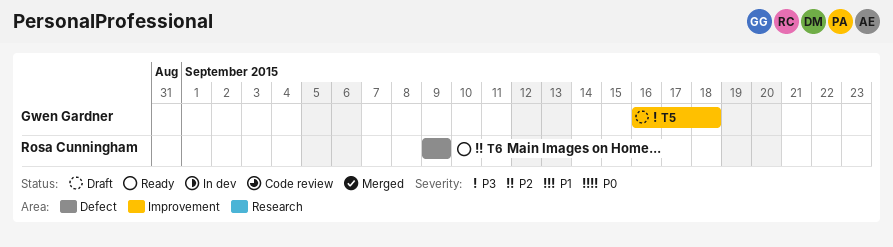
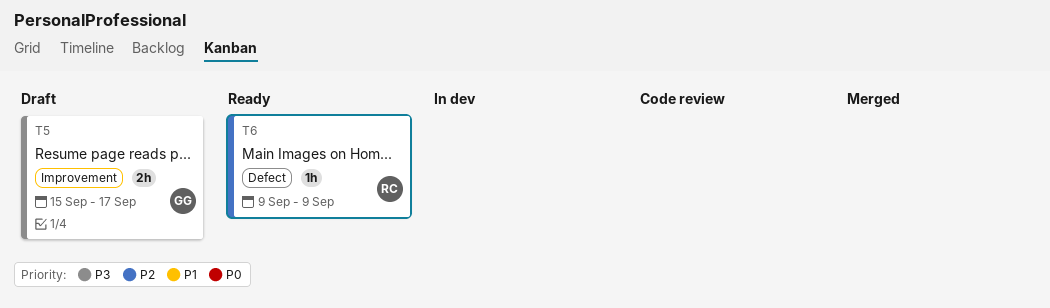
T5, start: Sep 16 -> Sep 15
T5, due: Sep 18 -> Sep 17

